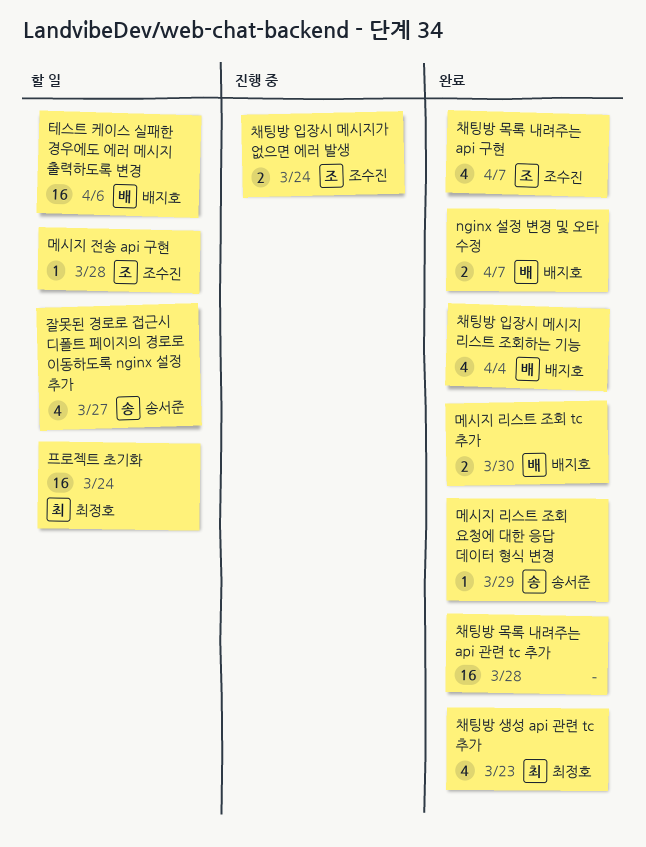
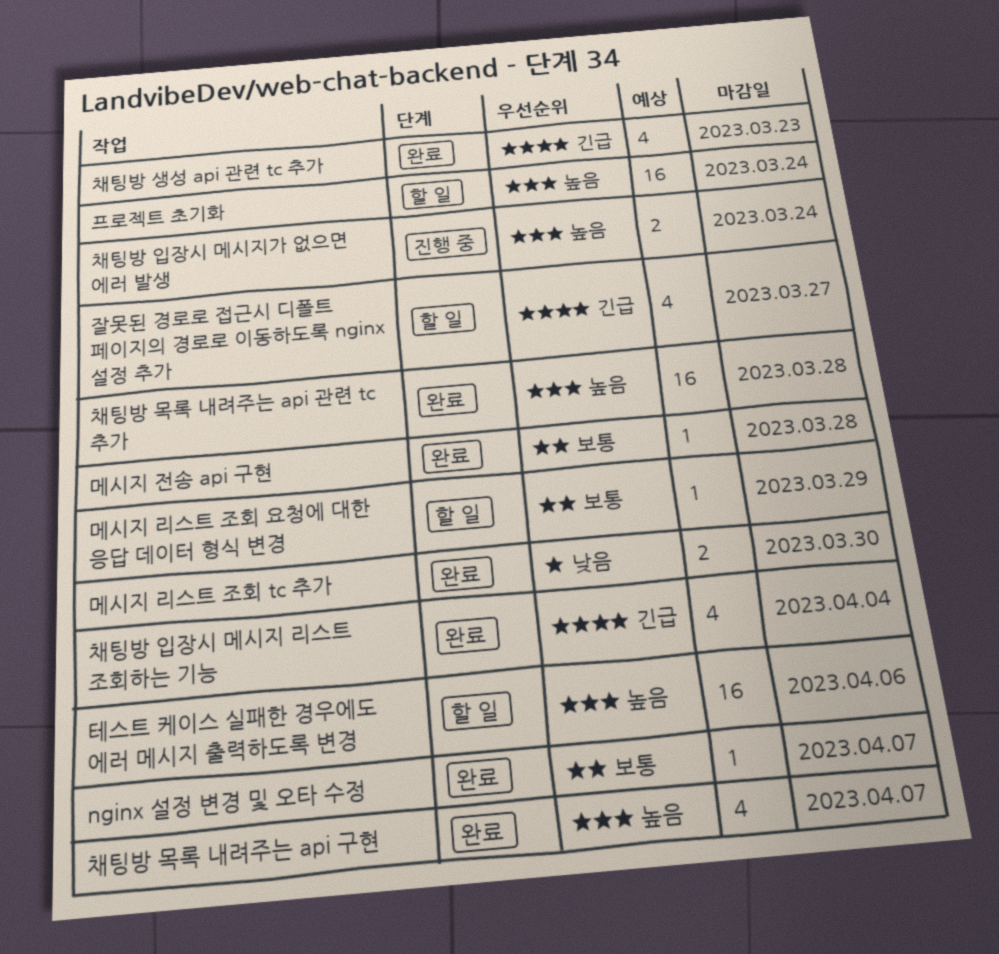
nginx 설정 변경 및 오타 수정, estimate: 2 -> 1
메시지 리스트 조회 요청에 대한 응답 데이터 형식 변경, status: 완료 -> 할 일
메시지 전송 api 구현, status: 할 일 -> 완료

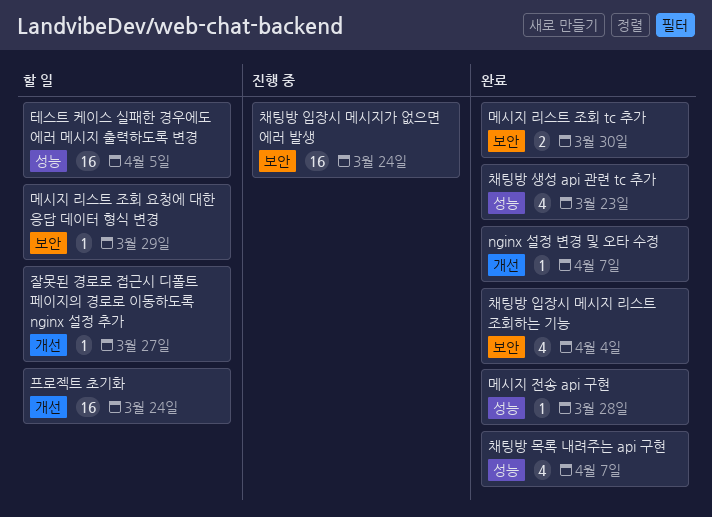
잘못된 경로로 접근시 디폴트 페이지의 경로로 이동하도록 nginx 설정 추가, estimate: 4 -> 1
채팅방 목록 내려주는 api 관련 tc 추가: present -> none
채팅방 입장시 메시지가 없으면 에러 발생, estimate: 2 -> 16
테스트 케이스 실패한 경우에도 에러 메시지 출력하도록 변경, due: Apr 6 -> Apr 5

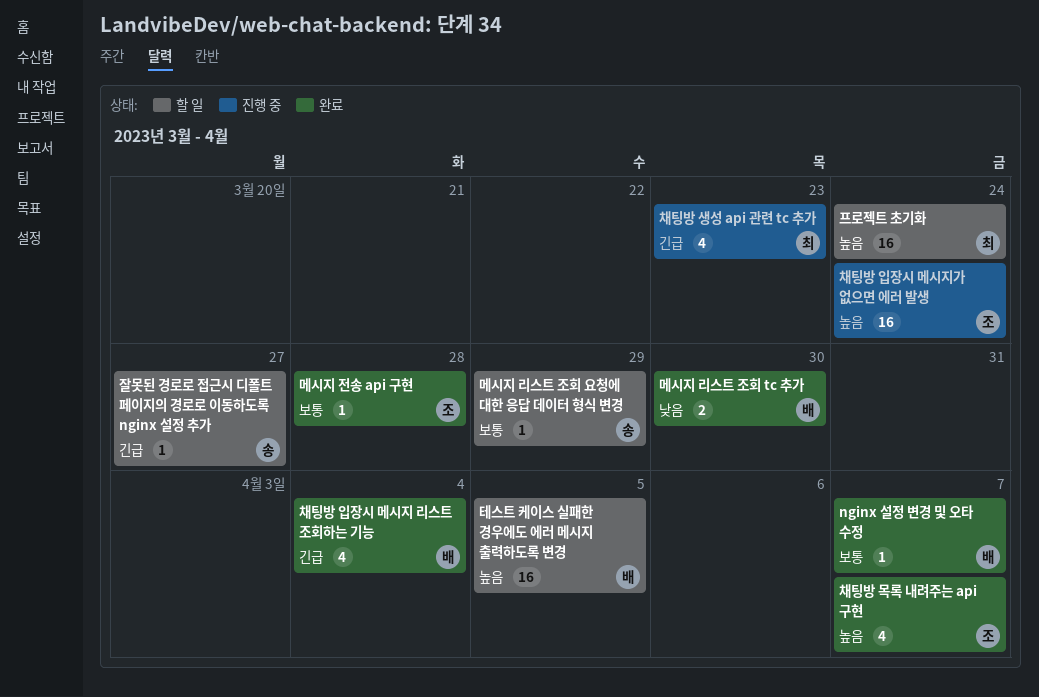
채팅방 생성 api 관련 tc 추가, status: 완료 -> 진행 중

